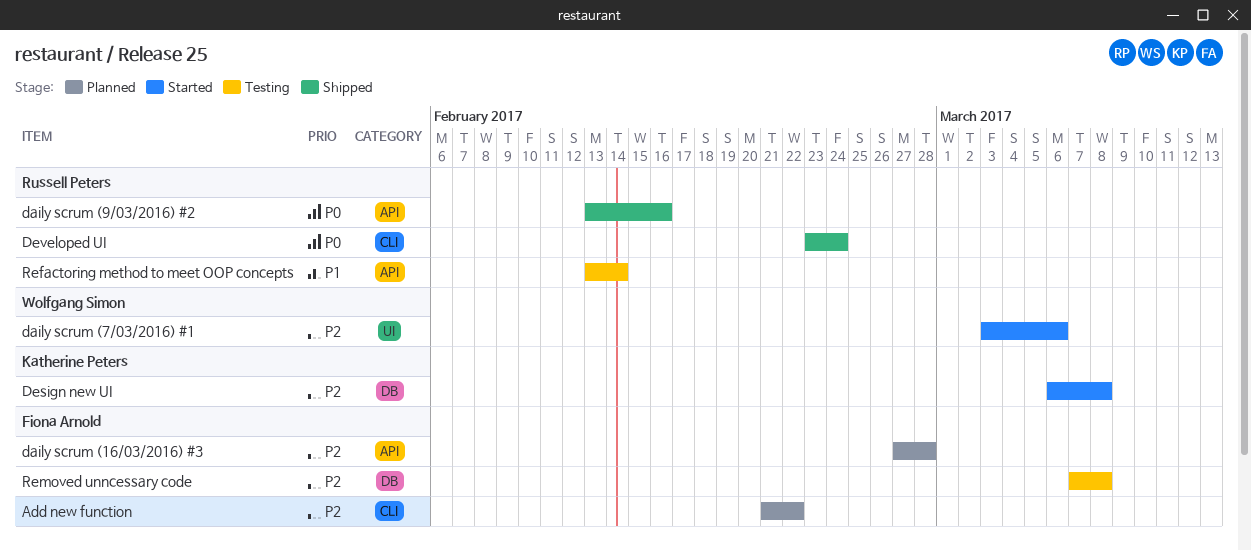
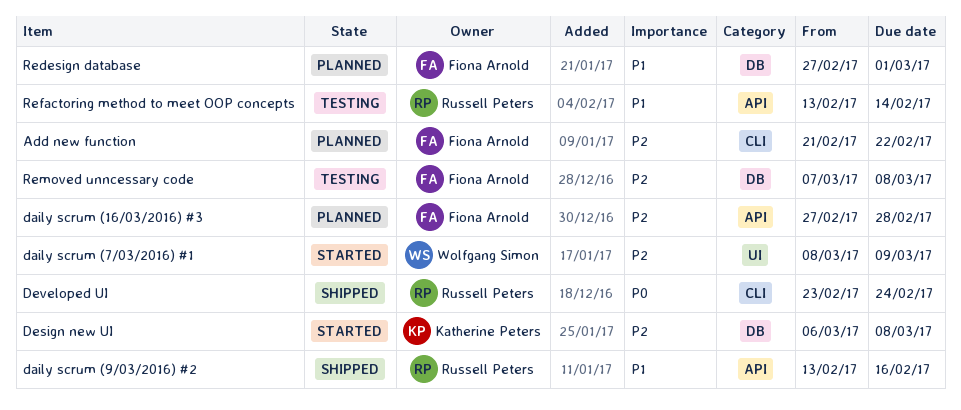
daily scrum (7/03/2016) #1, start: Mar 3 -> Mar 8
daily scrum (7/03/2016) #1, due: Mar 6 -> Mar 9
daily scrum (9/03/2016) #2, priority: P0 -> P1
Redesign database: none -> present

